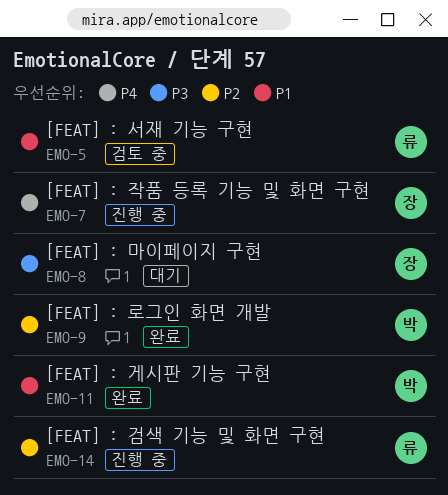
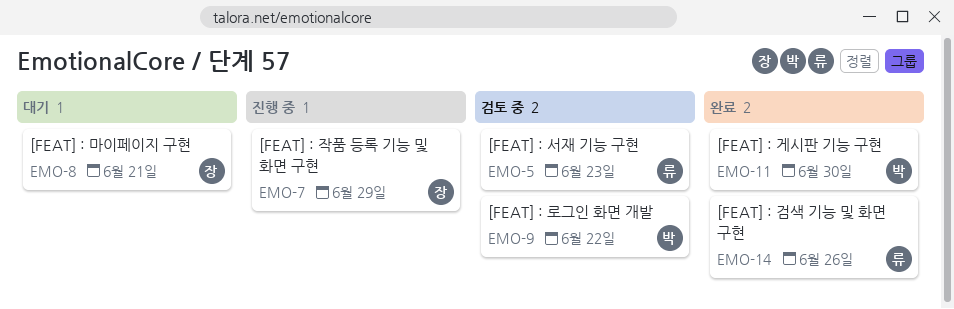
EMO-9, status: 완료 -> 검토 중
EMO-14, status: 진행 중 -> 완료

